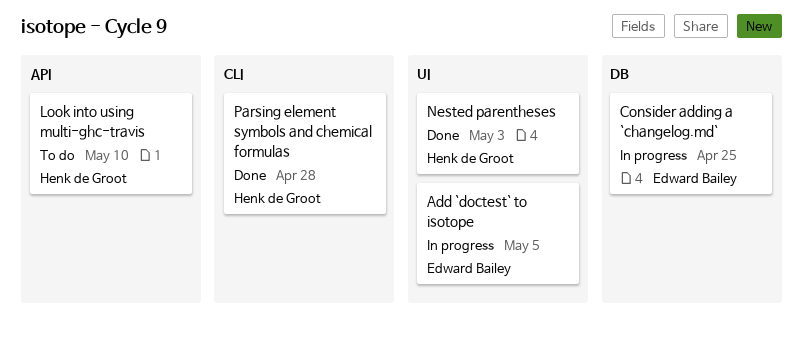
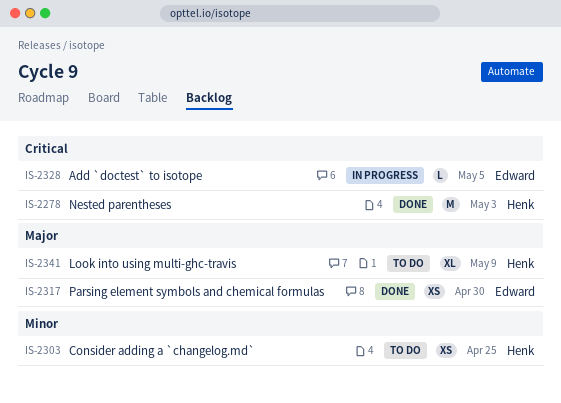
Consider adding a `changelog.md`, status: In progress -> To do
Consider adding a `changelog.md`, owner: Edward Bailey -> Henk de Groot
Look into using multi-ghc-travis, due: May 10 -> May 9
Parsing element symbols and chemical formulas, owner: Henk de Groot -> Edward Bailey
Parsing element symbols and chemical formulas, due: Apr 28 -> Apr 30

